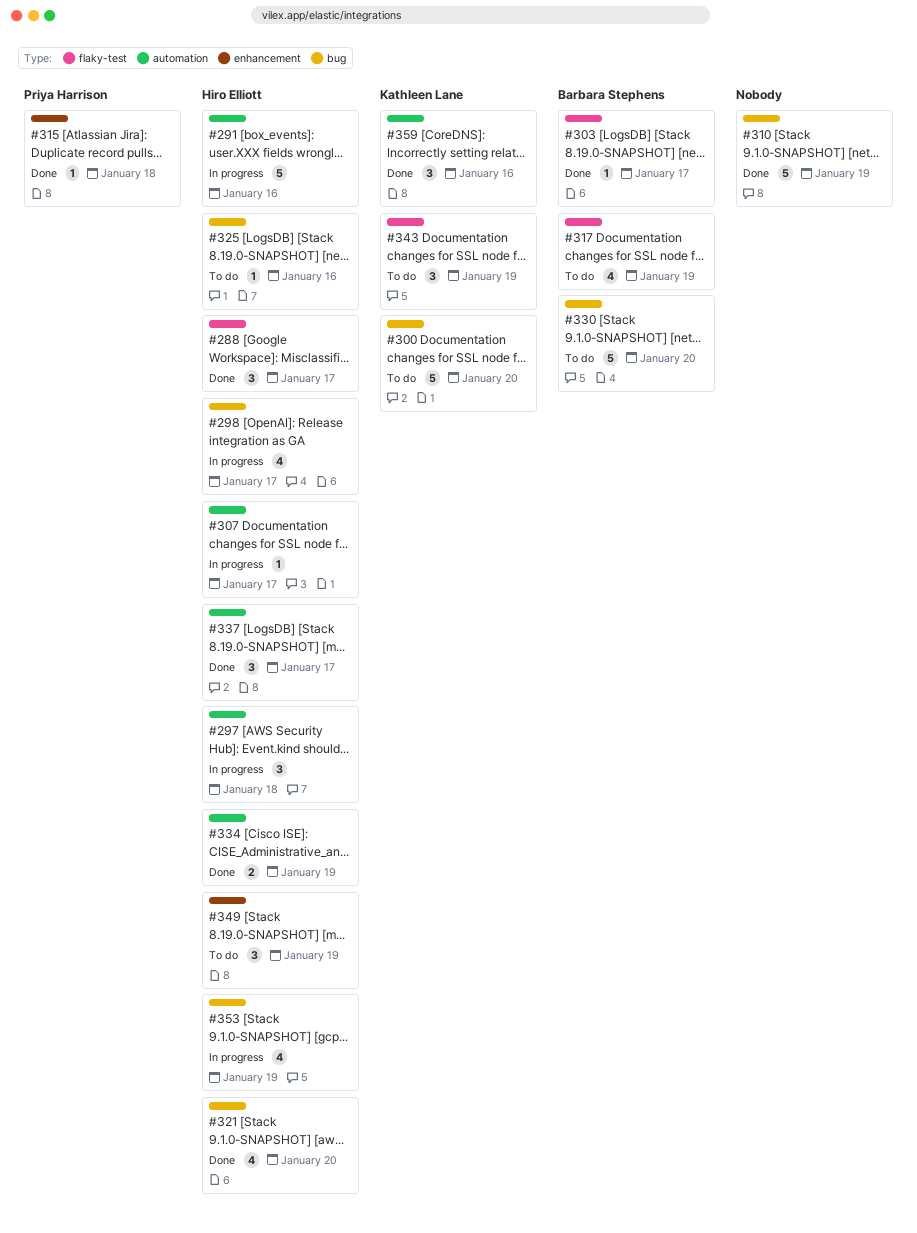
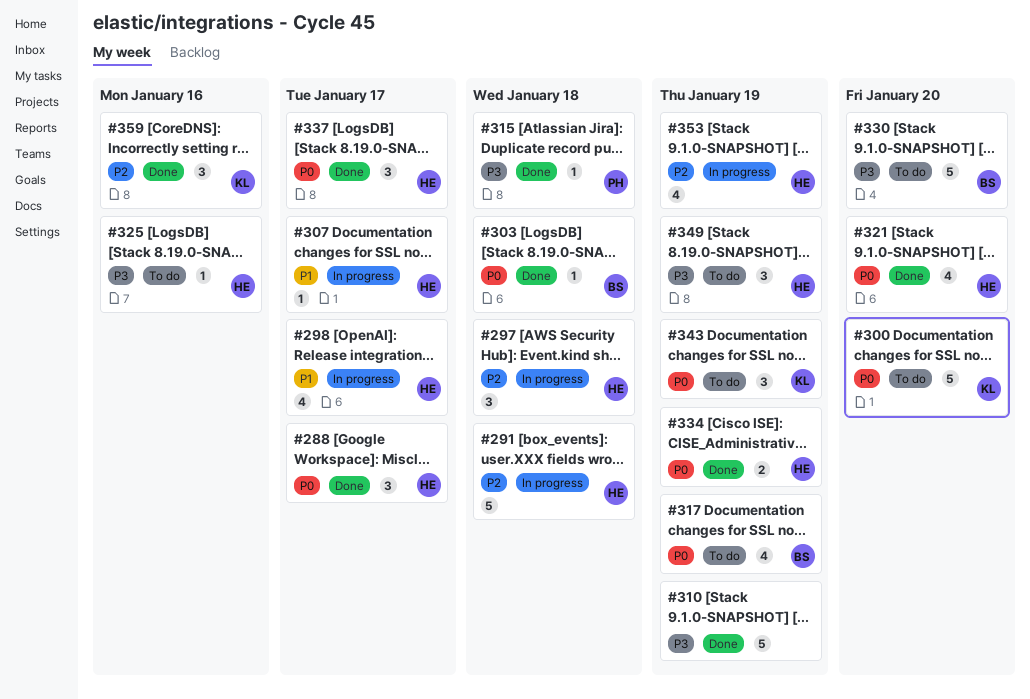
#291, due: Jan 16 -> Jan 18
#303, due: Jan 17 -> Jan 18

